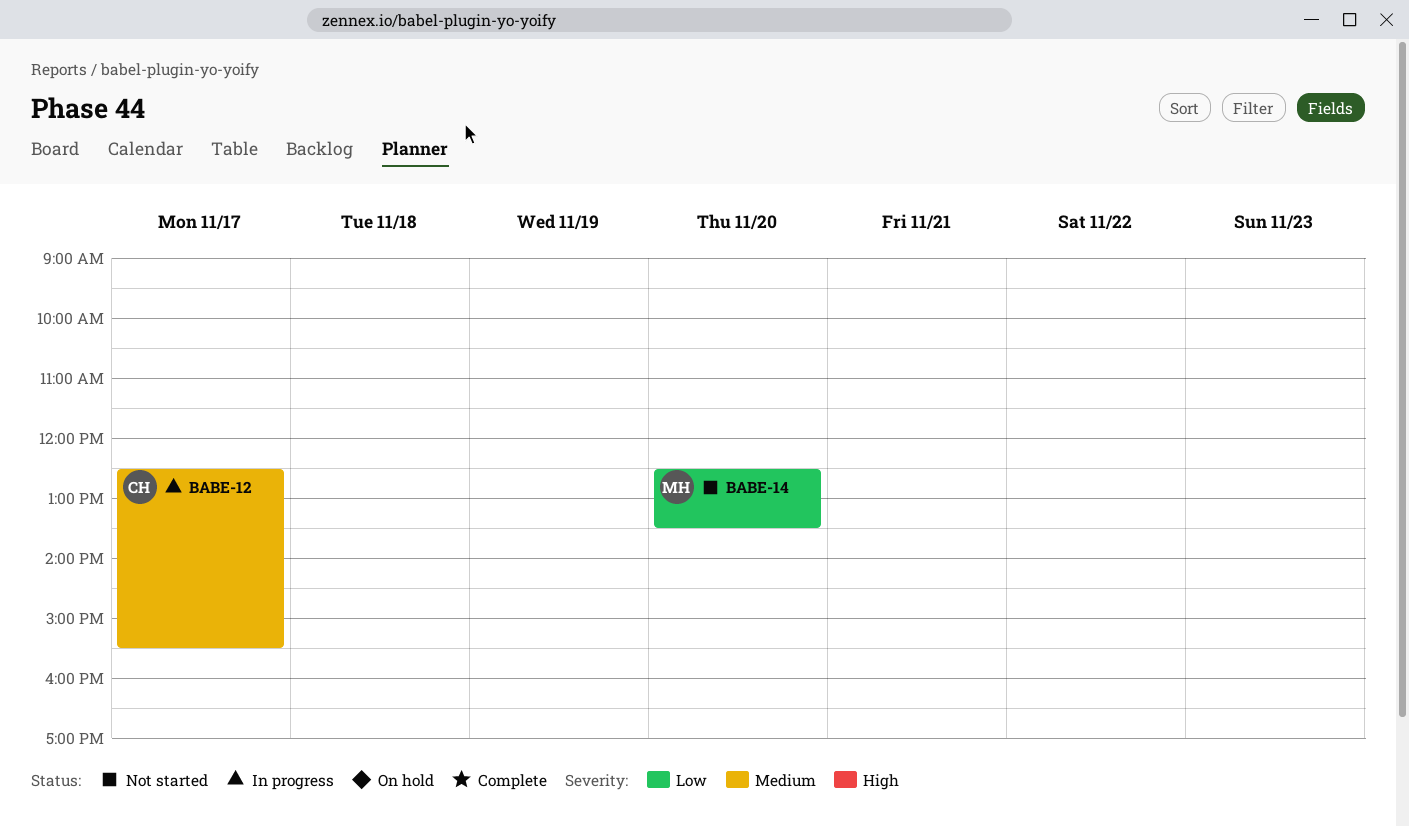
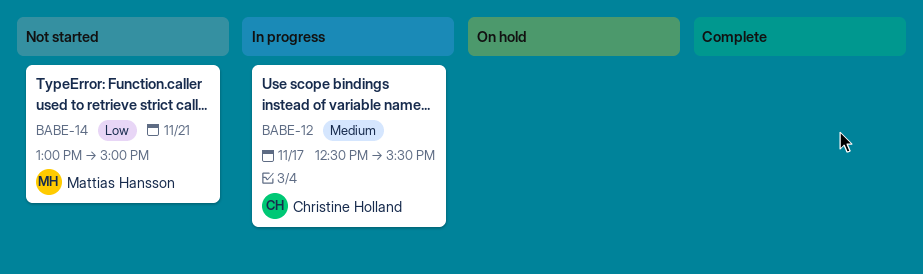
BABE-14, day: Nov 20 -> Nov 21
BABE-14, begins: 12:30 -> 13:00
BABE-14, ends: 13:30 -> 15:00

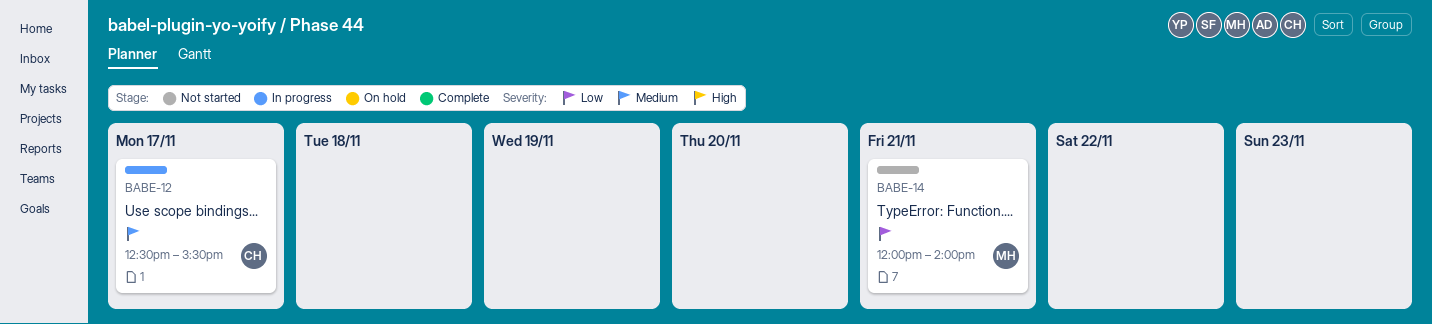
BABE-14, begins: 13:00 -> 12:00
BABE-14, ends: 15:00 -> 14:00

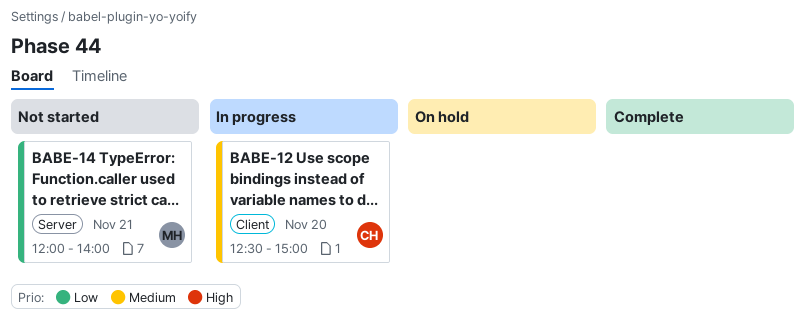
BABE-12, day: Nov 17 -> Nov 20
BABE-12, ends: 15:30 -> 15:00

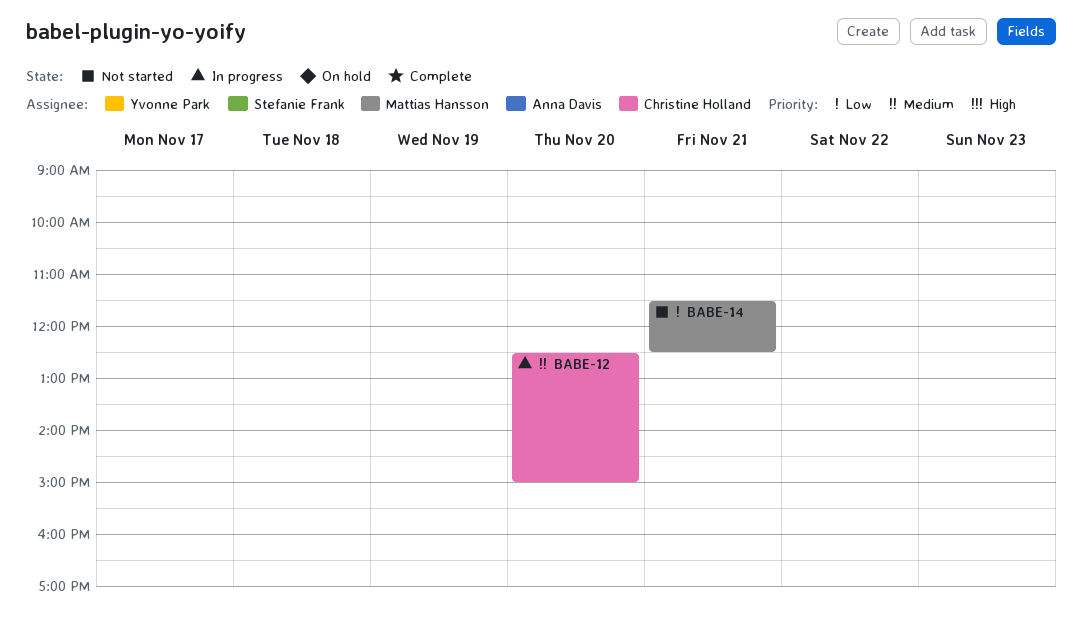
BABE-14, begins: 12:00 -> 11:30
BABE-14, ends: 14:00 -> 12:30

